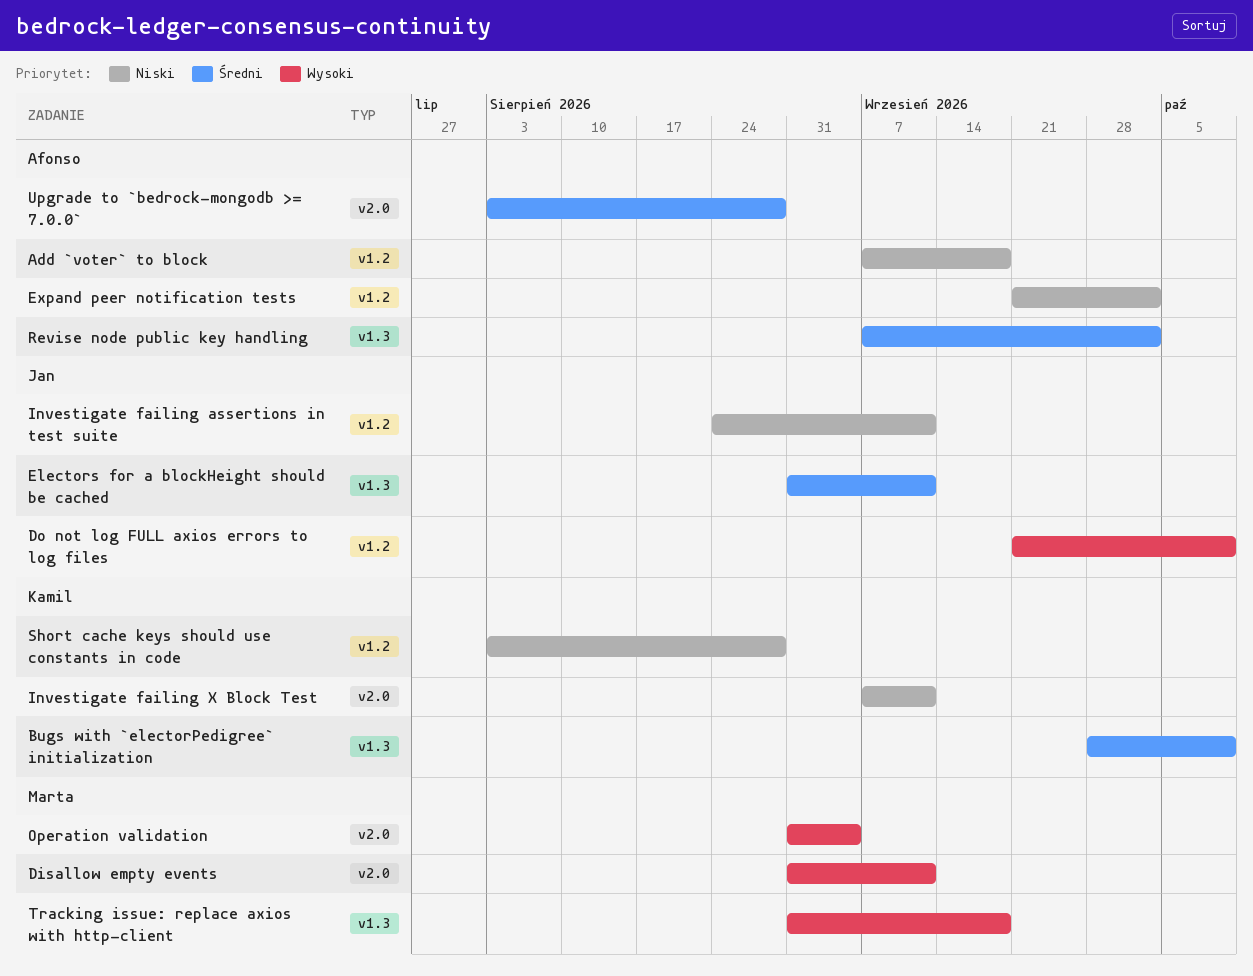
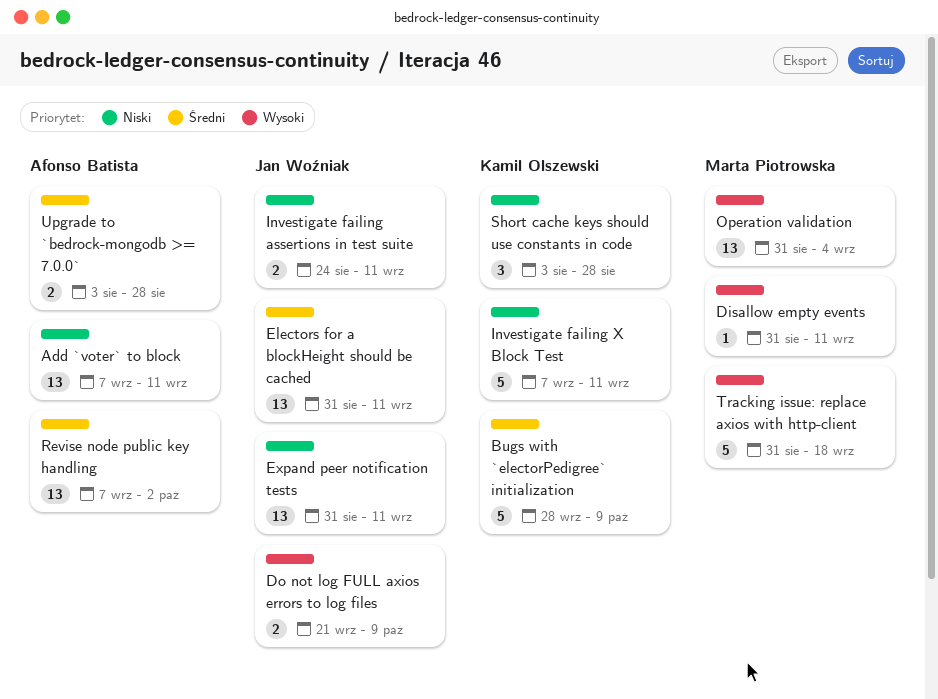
Add `voter` to block, due: Sep 18 -> Sep 11
Expand peer notification tests, owner: Afonso Batista -> Jan Woźniak
Expand peer notification tests, start: Sep 21 -> Aug 31
Expand peer notification tests, due: Oct 2 -> Sep 11

